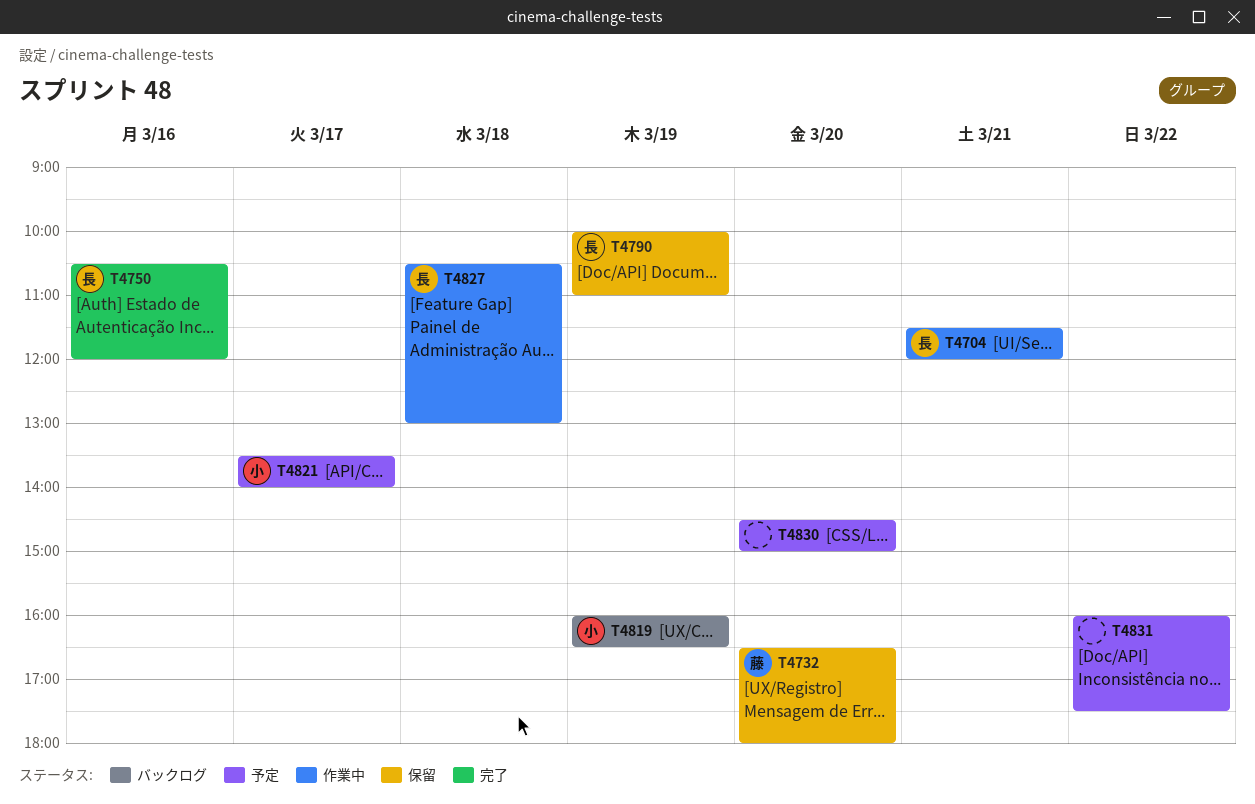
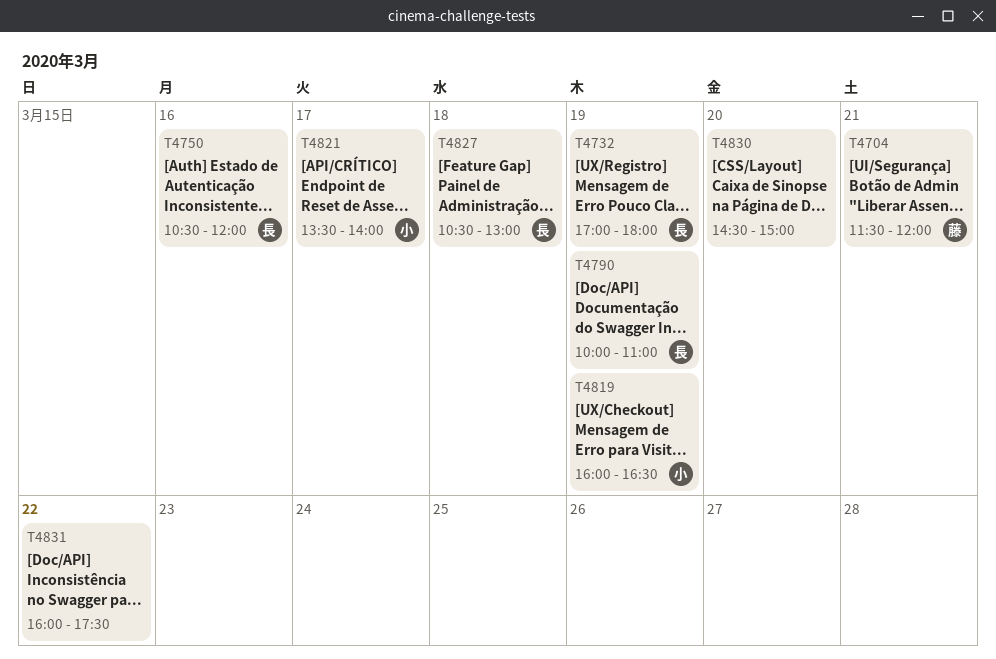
T4704, owner: 長 -> 藤
T4732, owner: 藤 -> 長
T4732, day: Mar 20 -> Mar 19
T4732, begins: 16:30 -> 17:00

